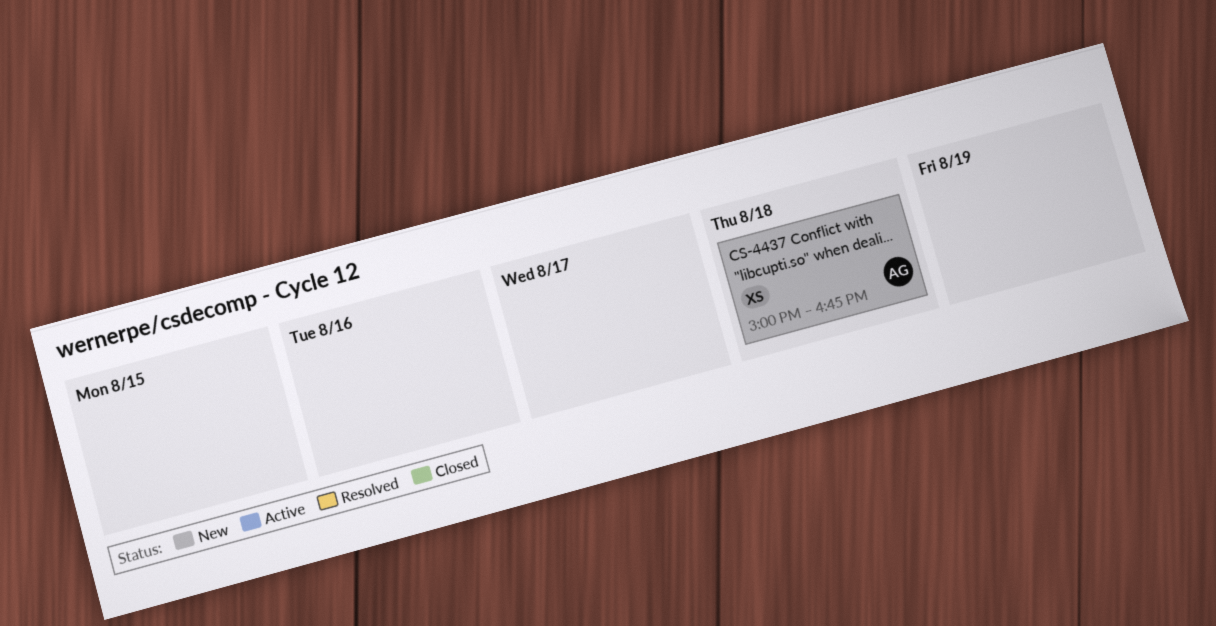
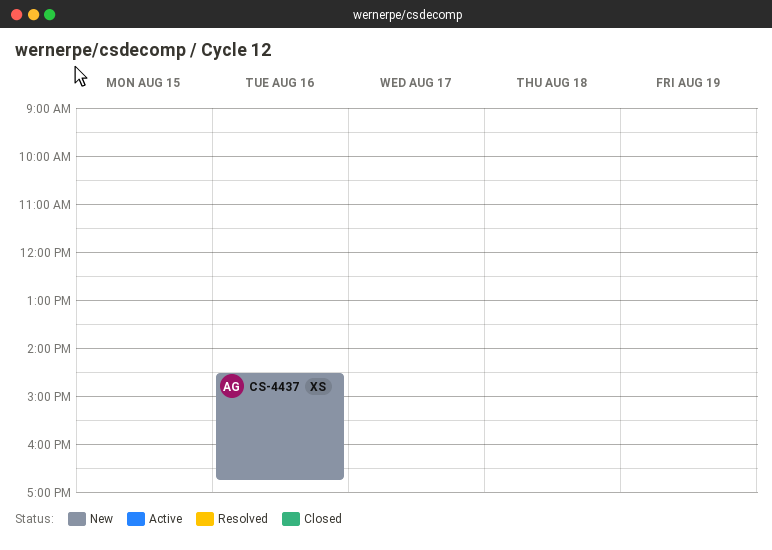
CS-4437, day: Aug 18 -> Aug 16
CS-4437, begins: 15:00 -> 14:30

